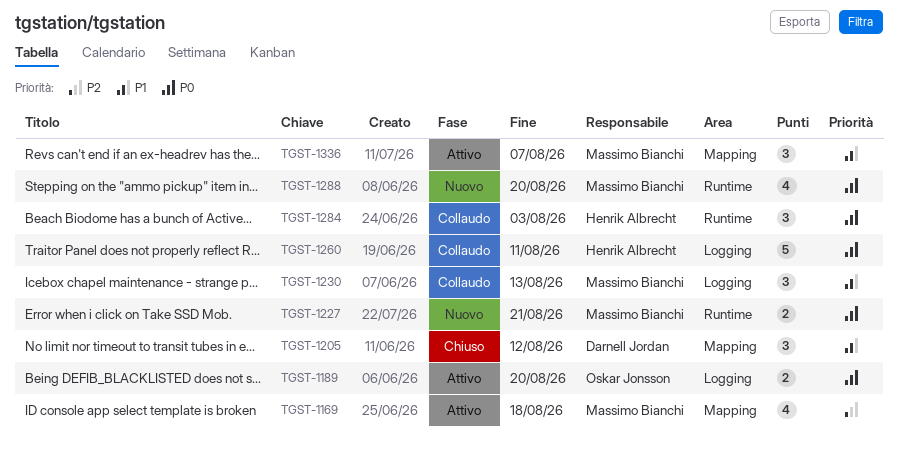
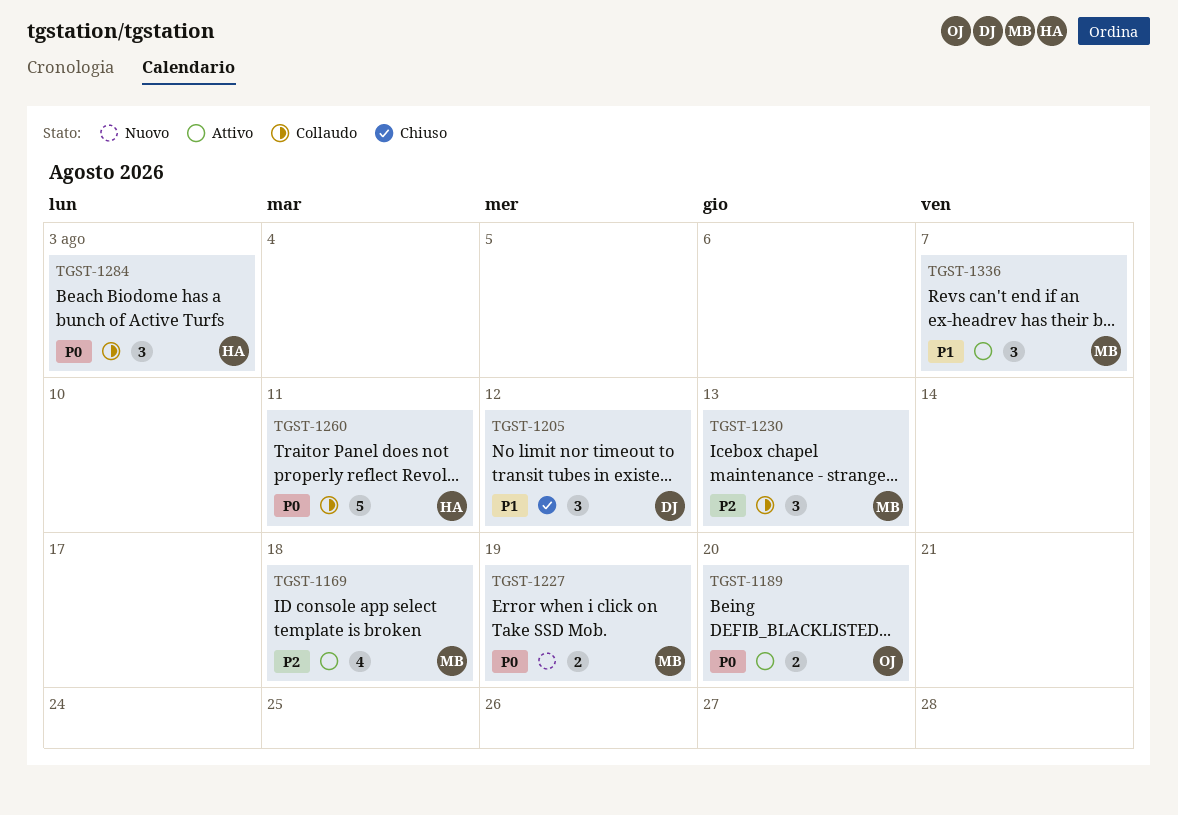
TGST-1227, due: Aug 21 -> Aug 19
TGST-1230, priority: P1 -> P2
TGST-1288: present -> none

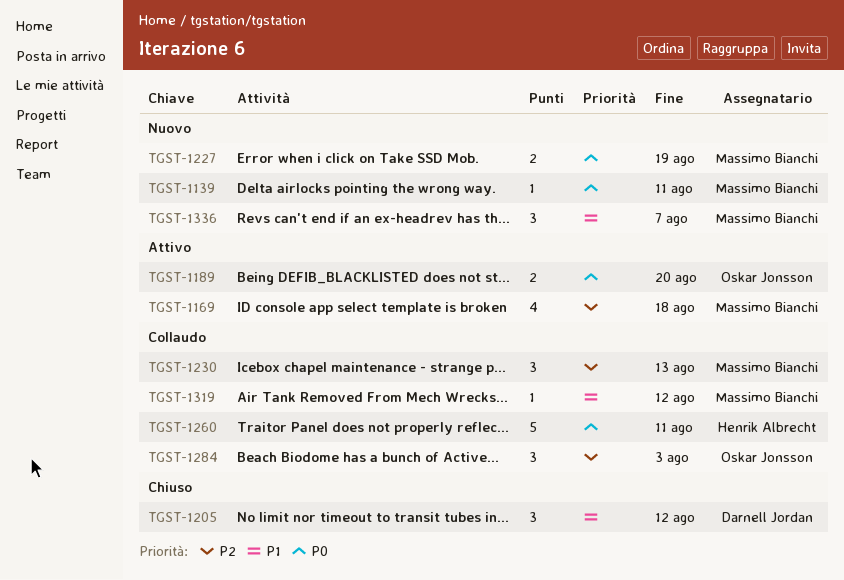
TGST-1139: none -> present
TGST-1284, owner: Henrik Albrecht -> Oskar Jonsson
TGST-1284, priority: P0 -> P2
TGST-1319: none -> present
TGST-1336, status: Attivo -> Nuovo

